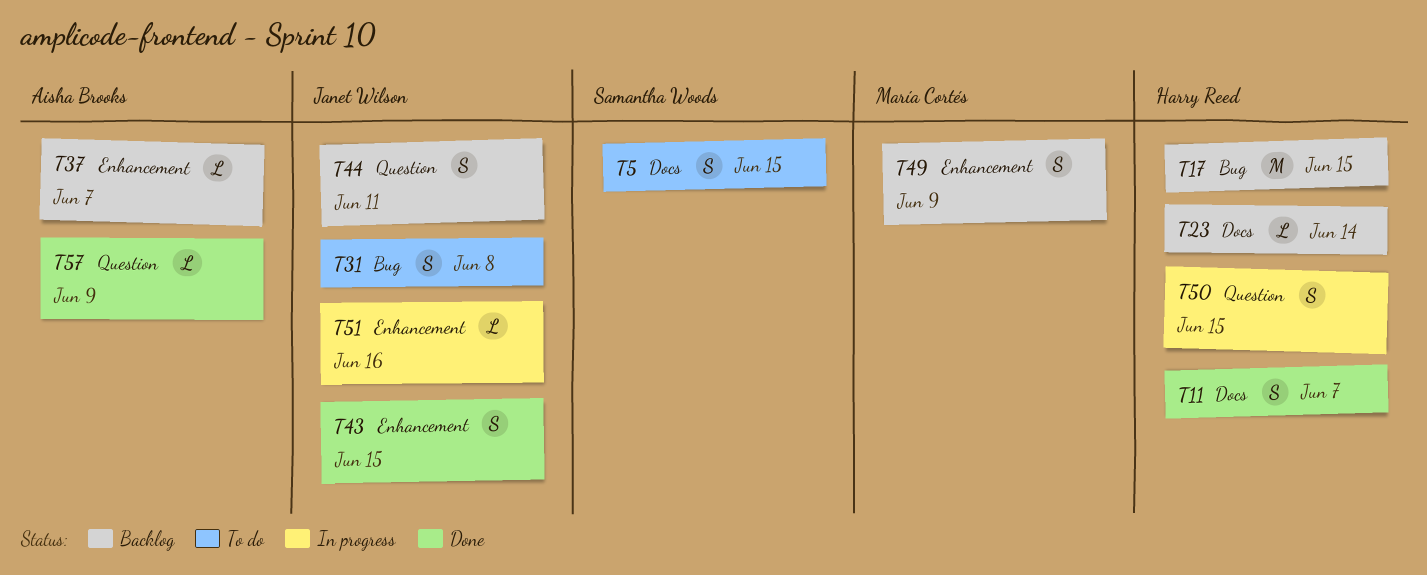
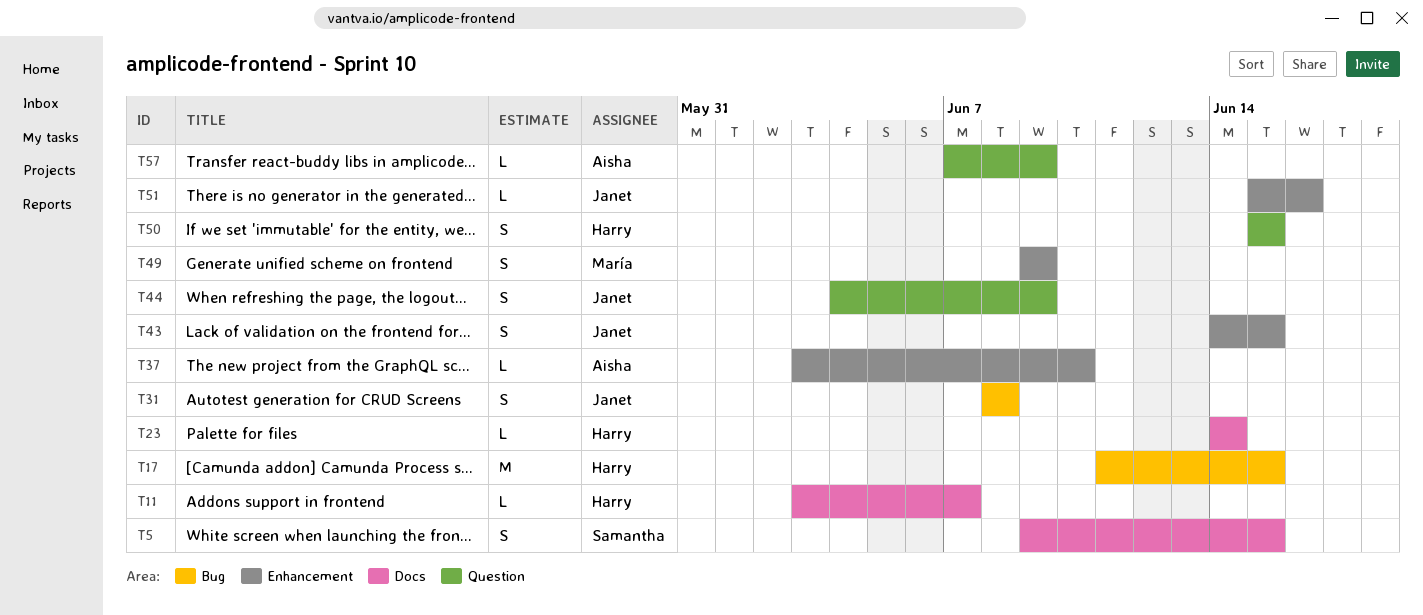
T11, estimate: S -> L
T37, due: Jun 7 -> Jun 10
T44, due: Jun 11 -> Jun 9

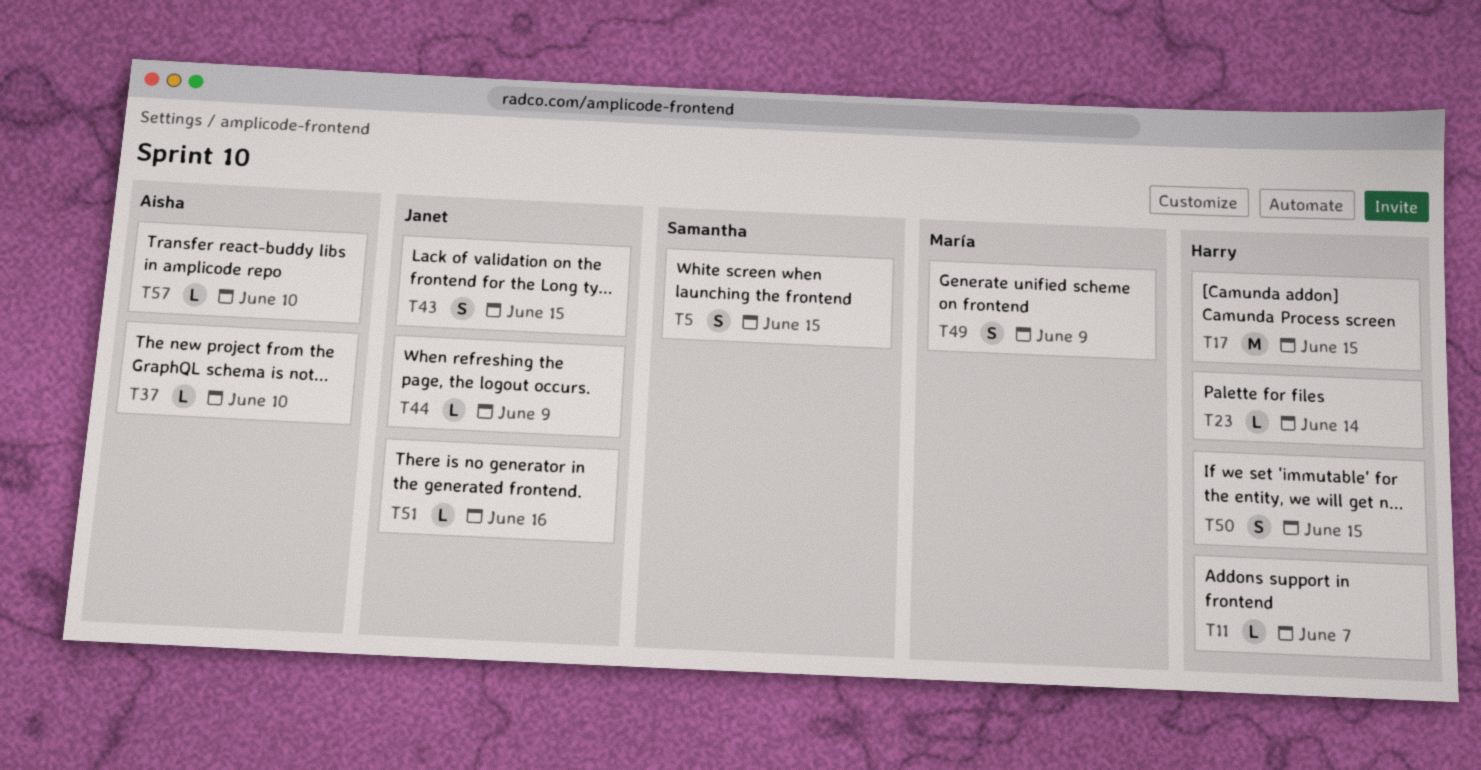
T31: present -> none
T44, estimate: S -> L
T57, due: Jun 9 -> Jun 10

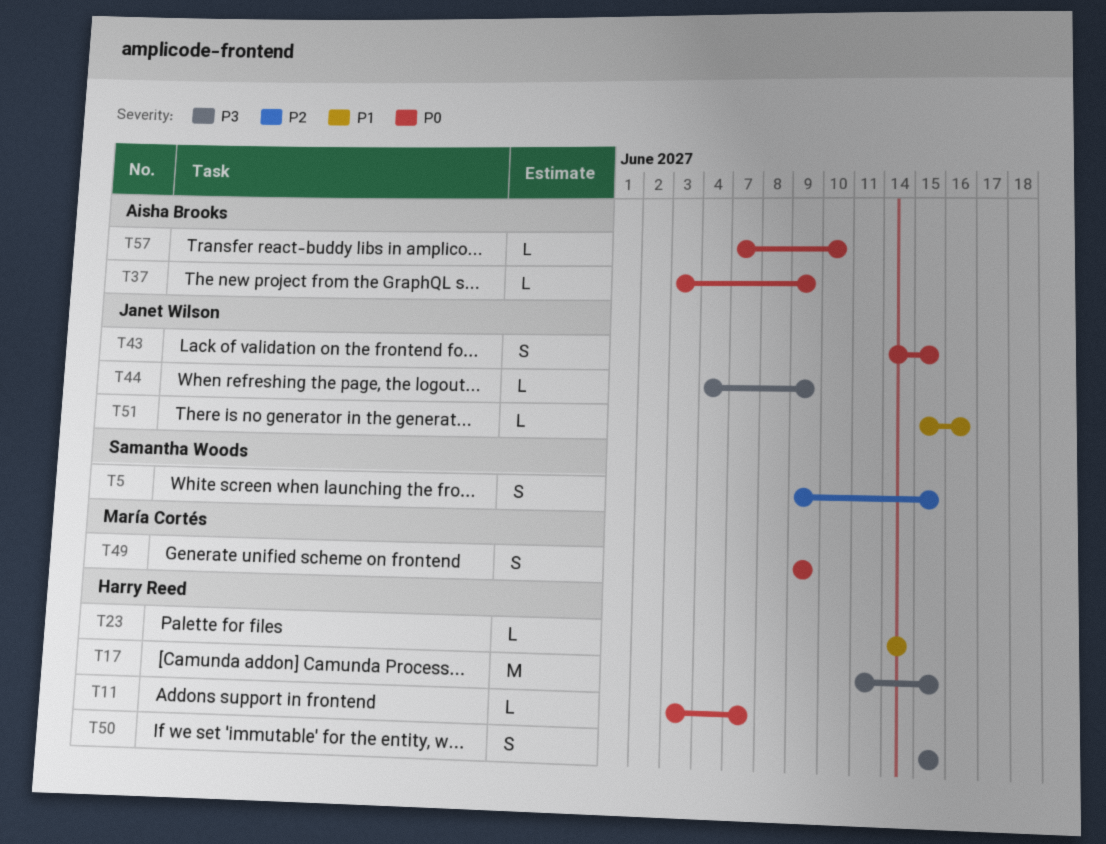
T37, due: Jun 10 -> Jun 9

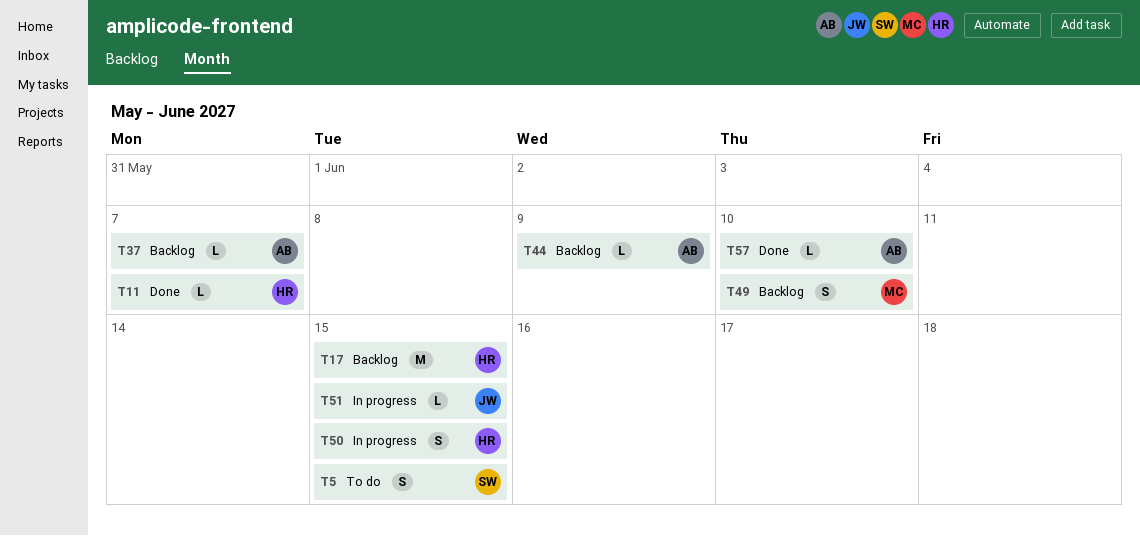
T23: present -> none
T37, due: Jun 9 -> Jun 7
T43: present -> none
T44, owner: Janet Wilson -> Aisha Brooks
T49, due: Jun 9 -> Jun 10
T51, due: Jun 16 -> Jun 15

